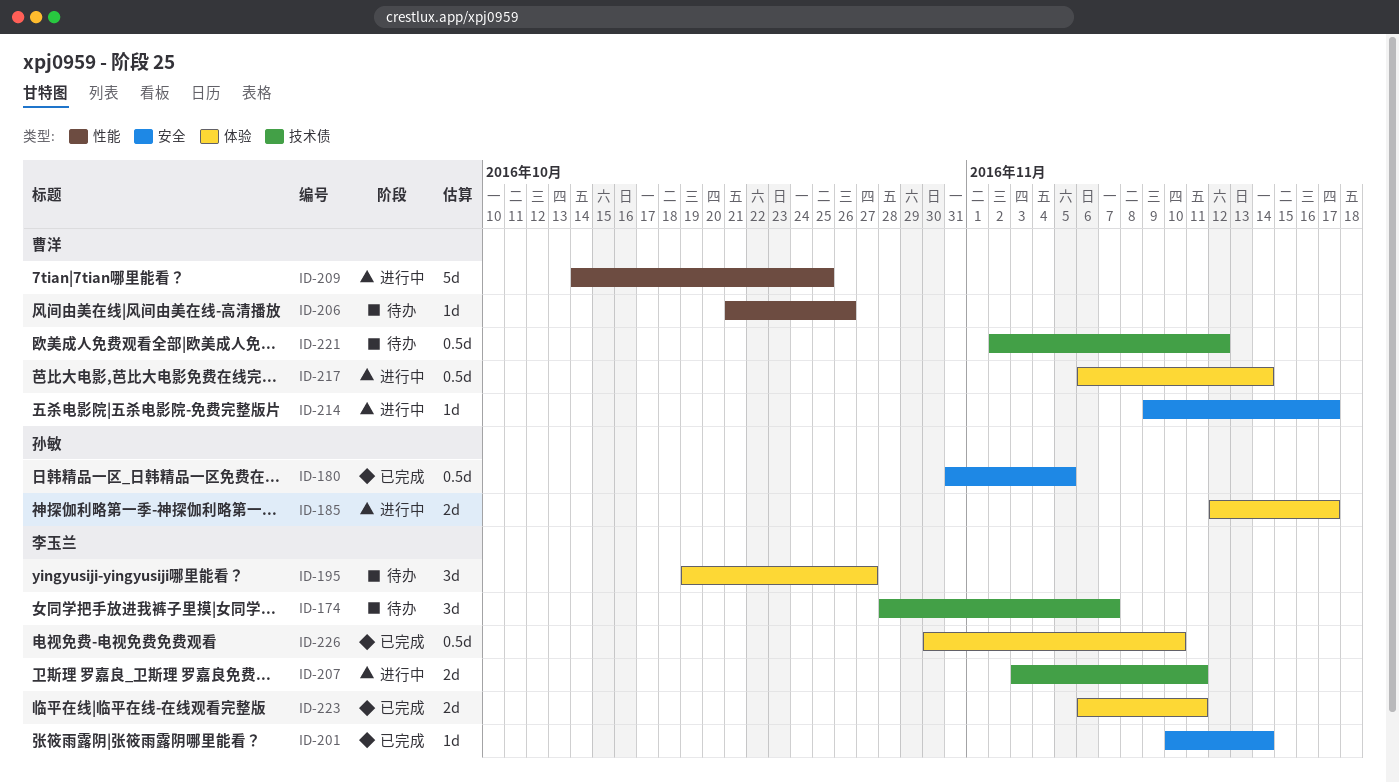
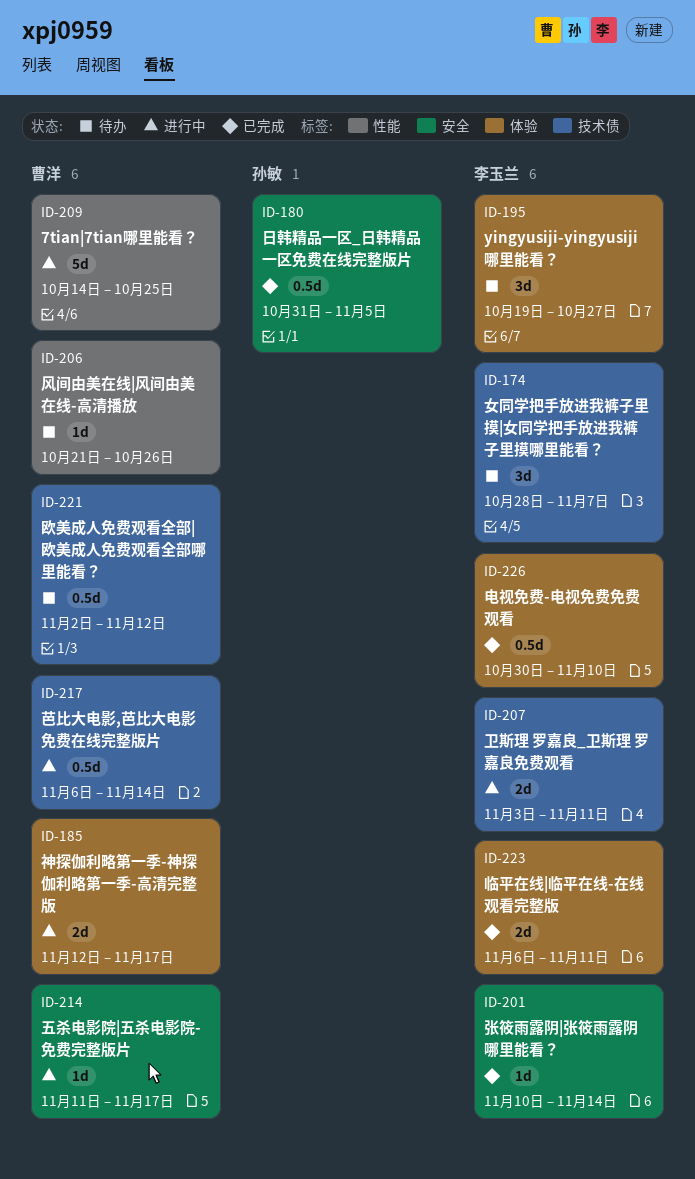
ID-185, owner: 孙敏 -> 曹洋
ID-214, start: Nov 9 -> Nov 11
ID-217, label: 体验 -> 技术债

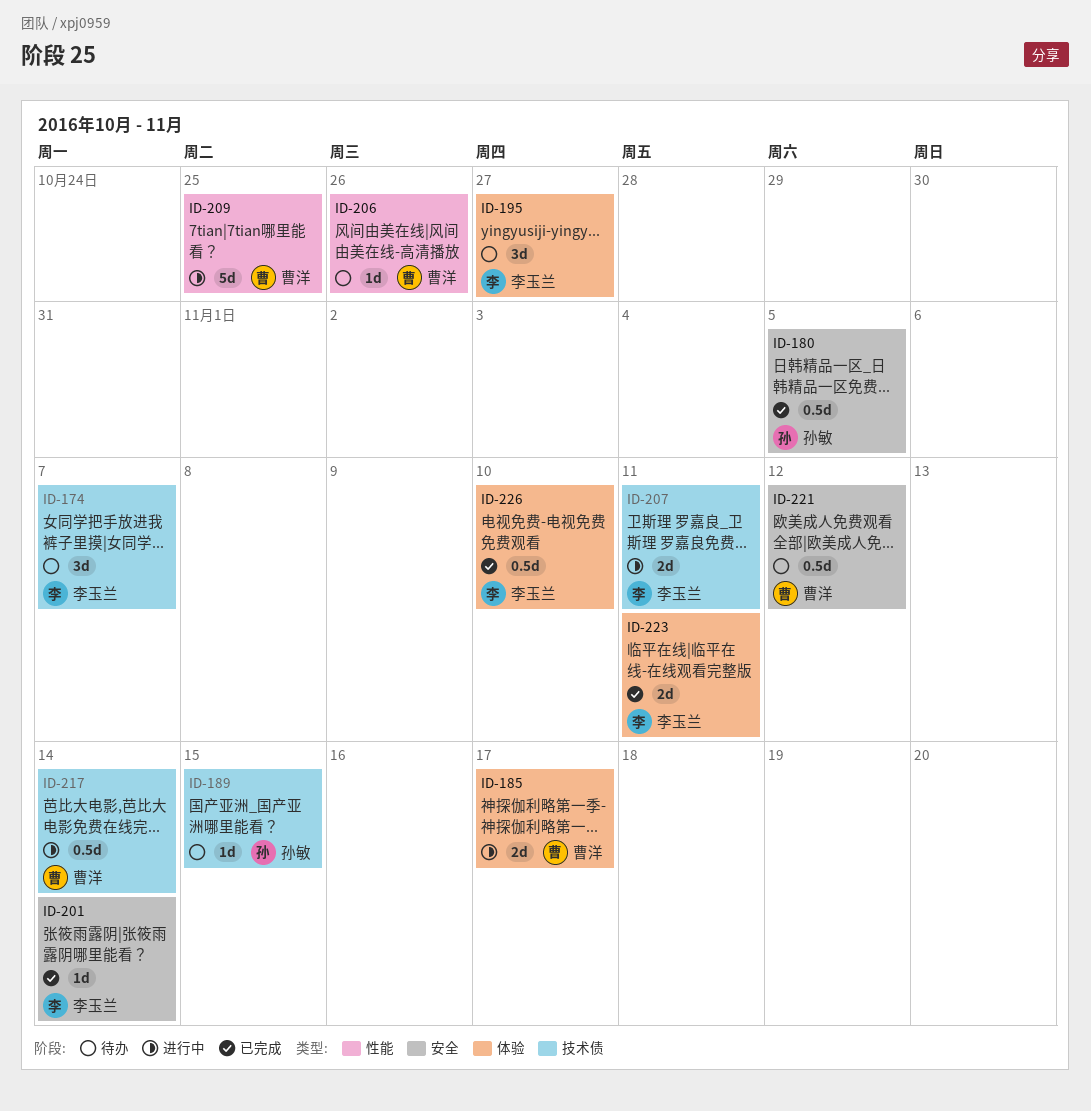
ID-189: none -> present
ID-214: present -> none
ID-221, label: 技术债 -> 安全

